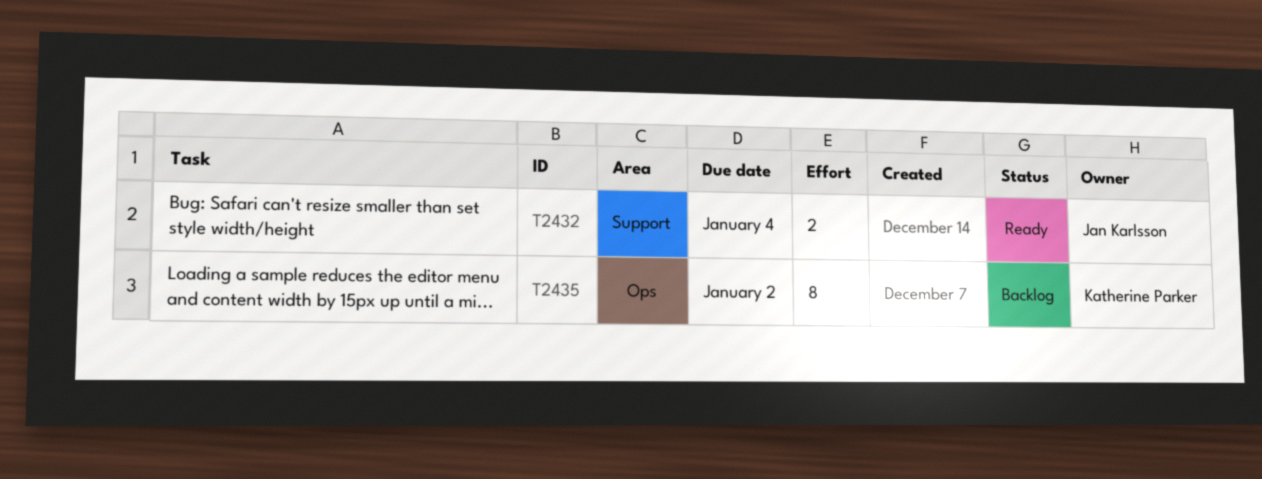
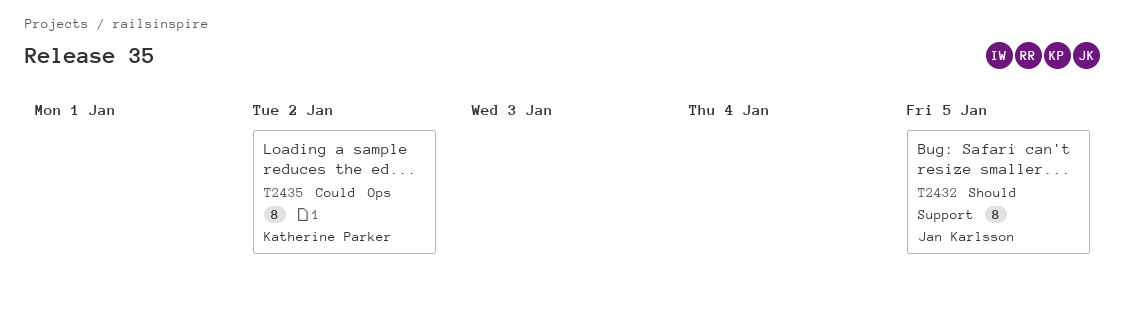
T2432, estimate: 2 -> 8
T2432, due: Jan 4 -> Jan 5

